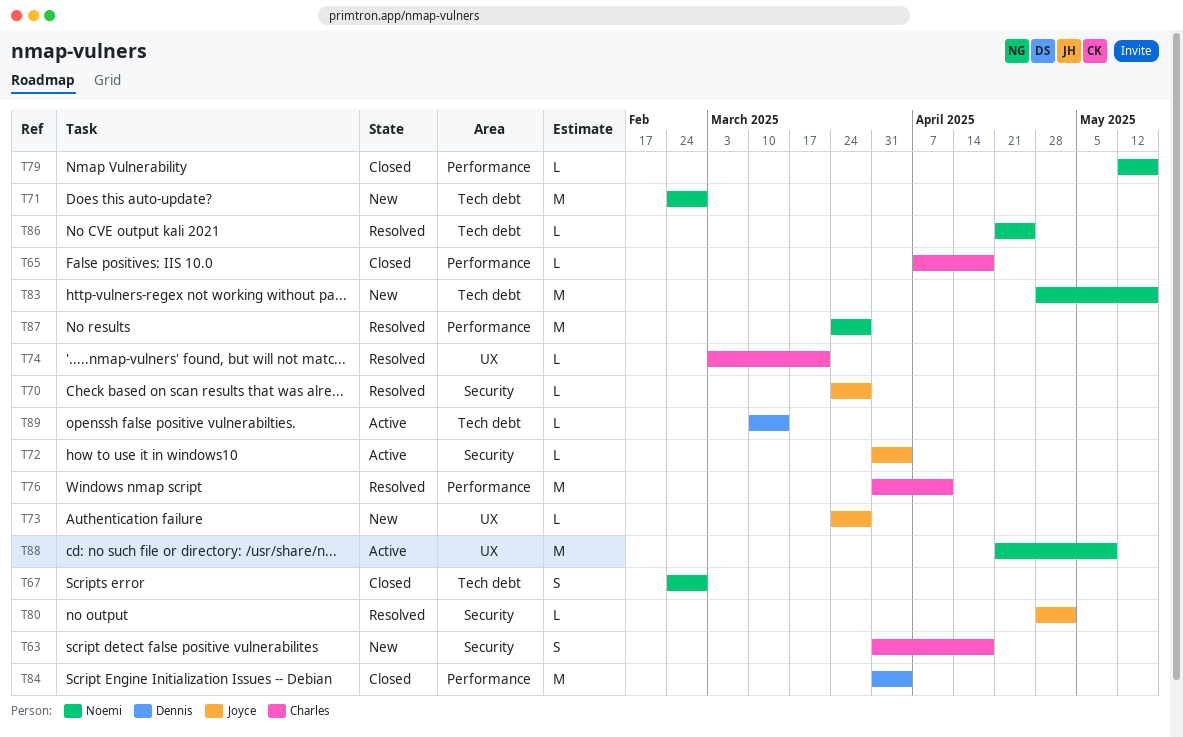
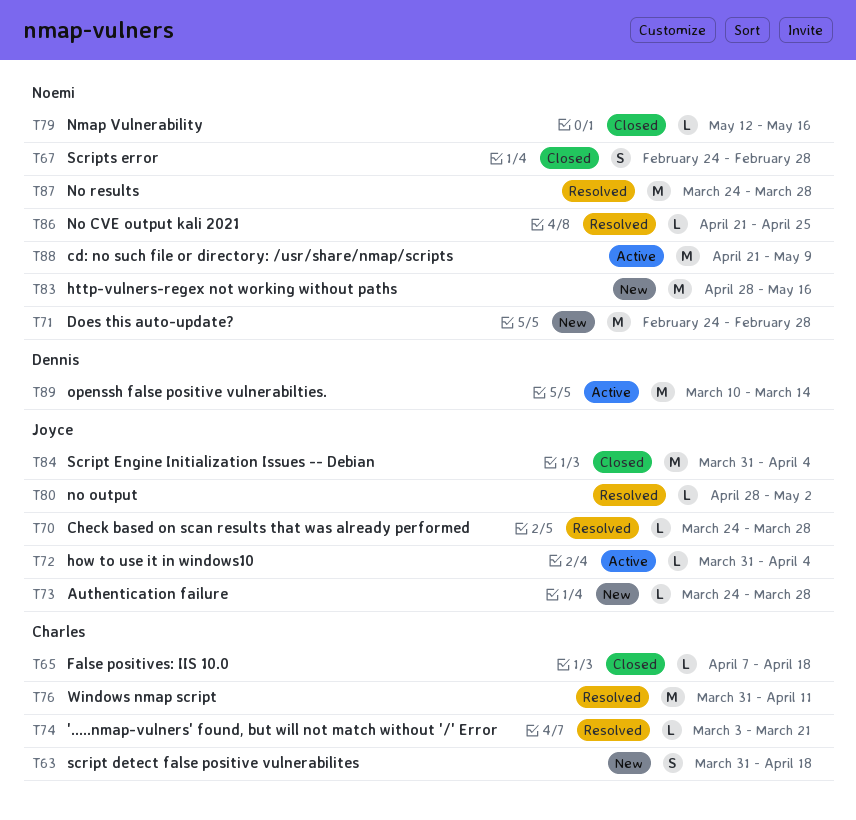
T84, owner: Dennis -> Joyce
T89, estimate: L -> M

